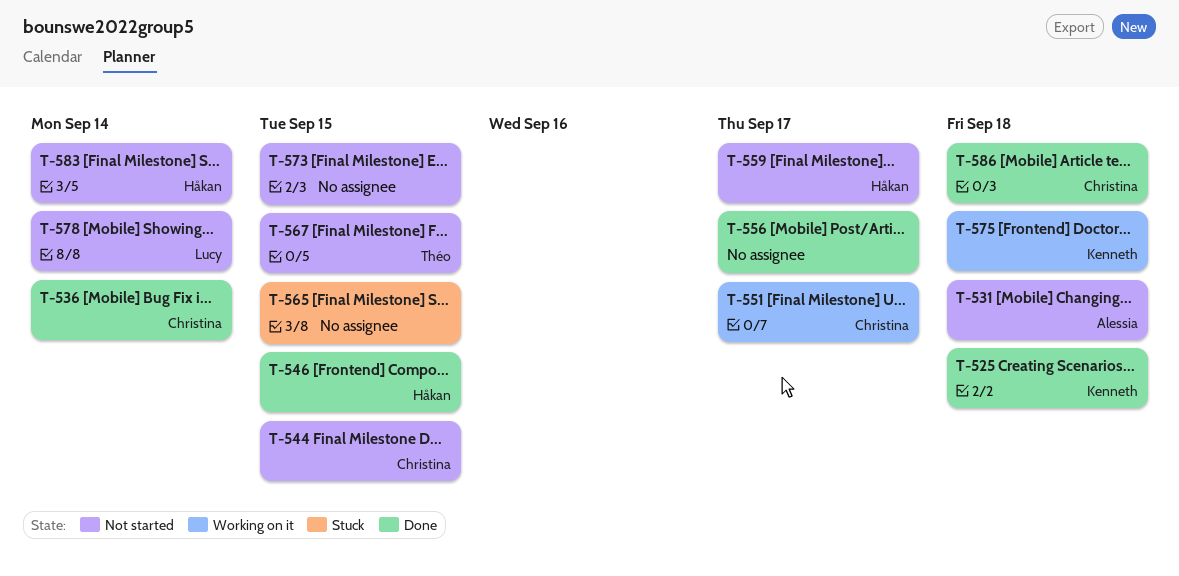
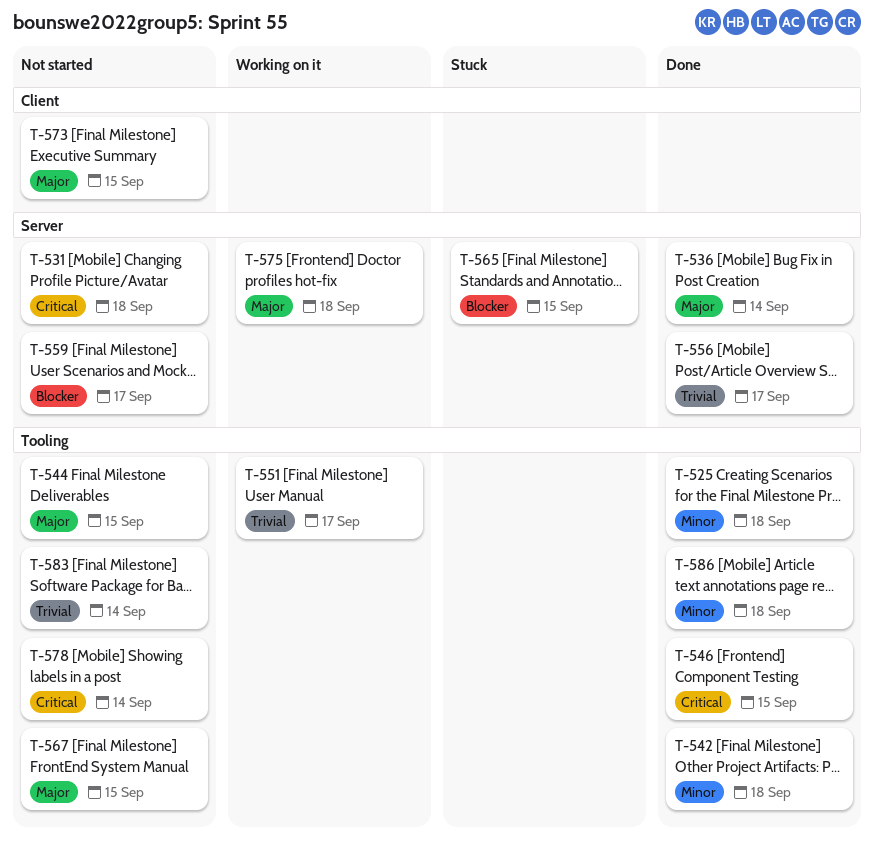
T-542: none -> present

